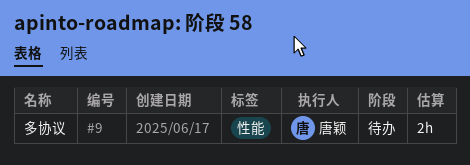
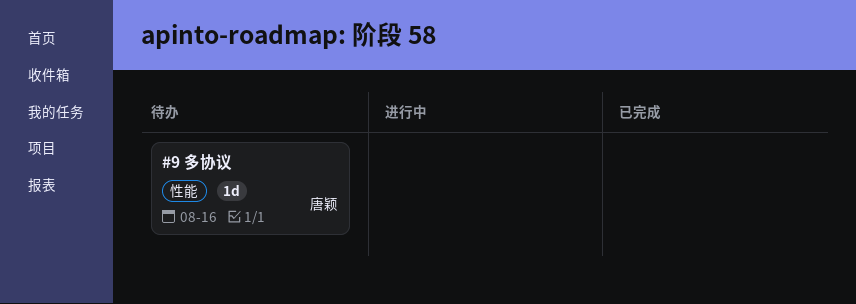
#9, estimate: 2h -> 1d

